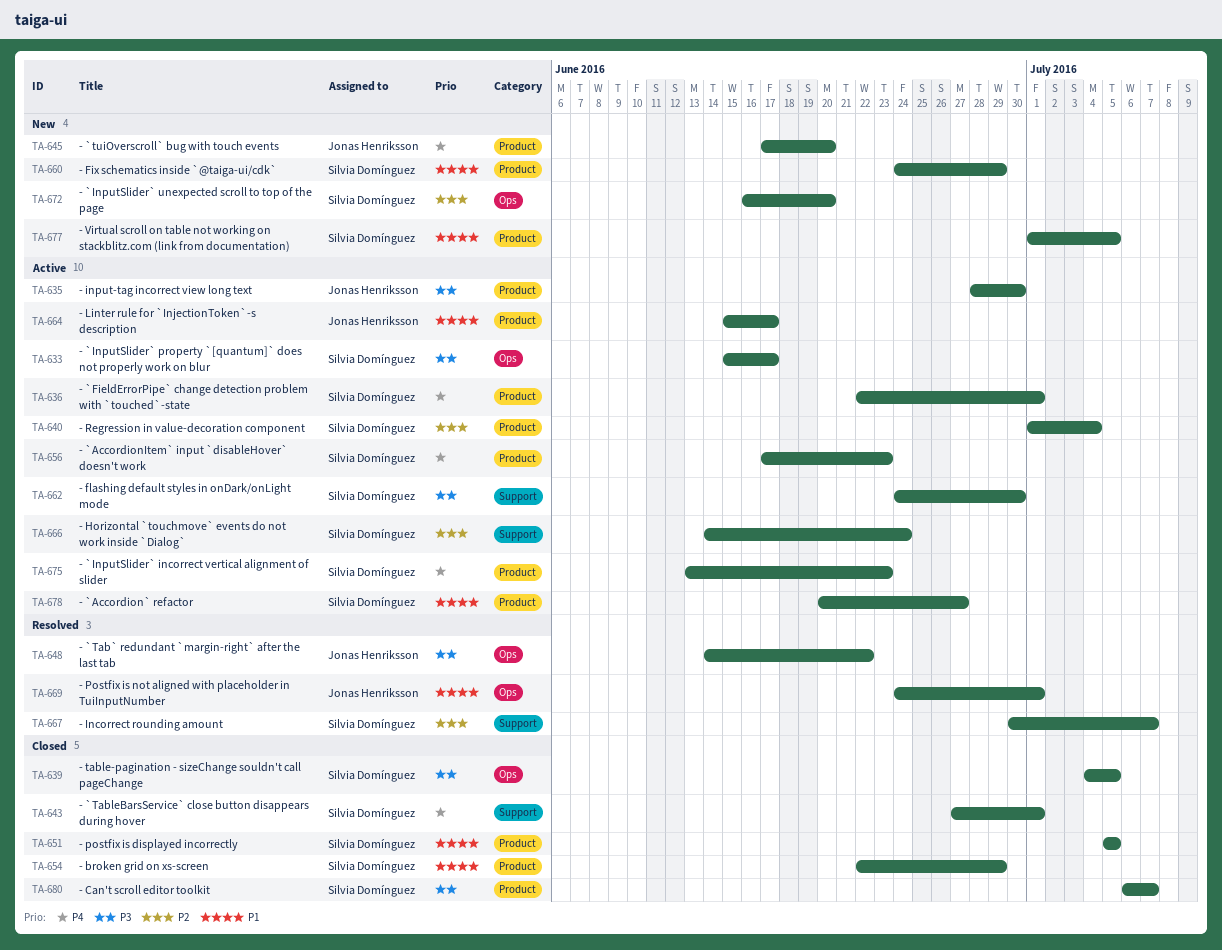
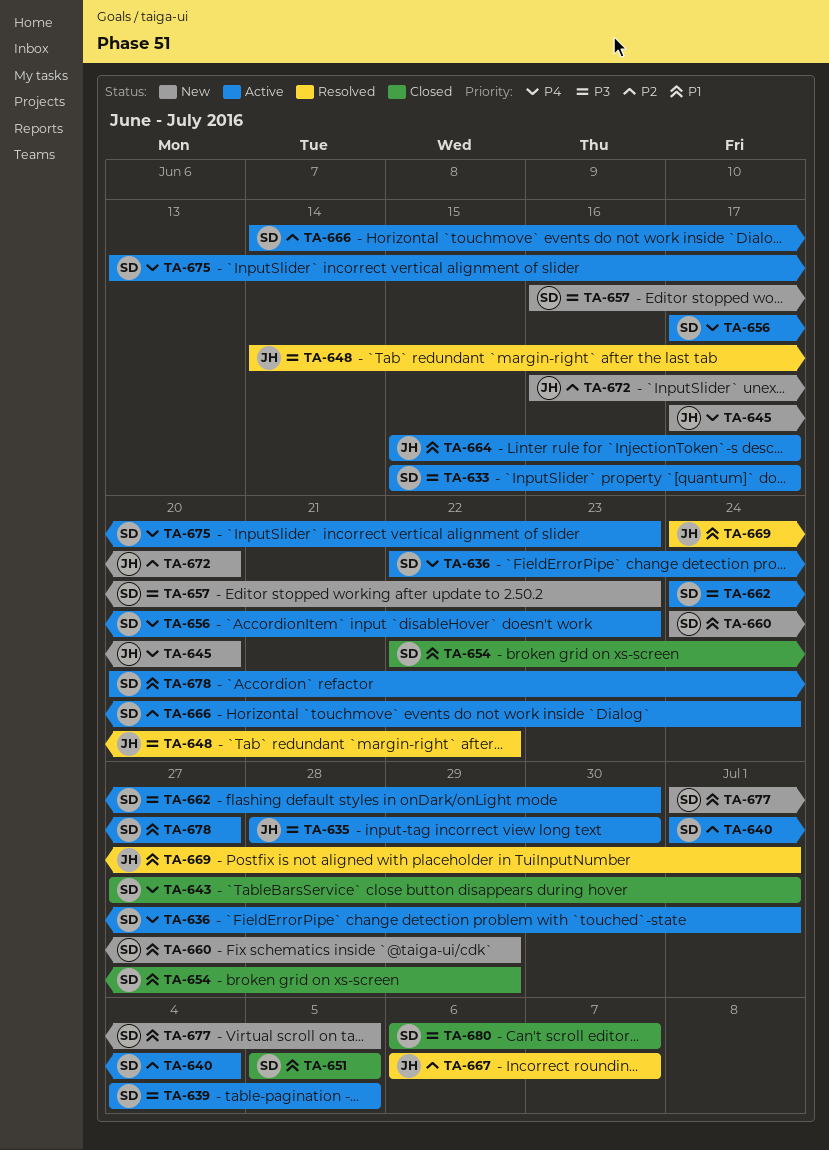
TA-639, status: Closed -> Active
TA-657: none -> present
TA-667, owner: Silvia Domínguez -> Jonas Henriksson
TA-667, start: Jun 30 -> Jul 6
TA-672, owner: Silvia Domínguez -> Jonas Henriksson

